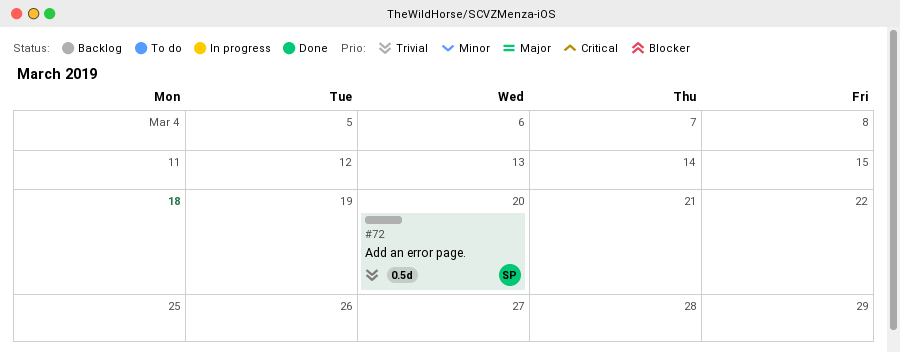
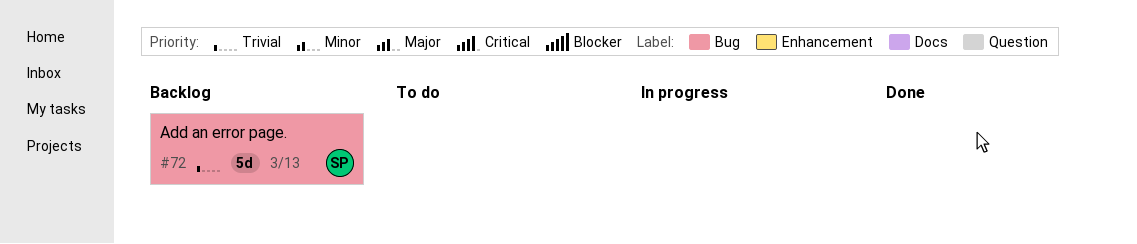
#72, estimate: 0.5d -> 5d
#72, due: Mar 20 -> Mar 13

